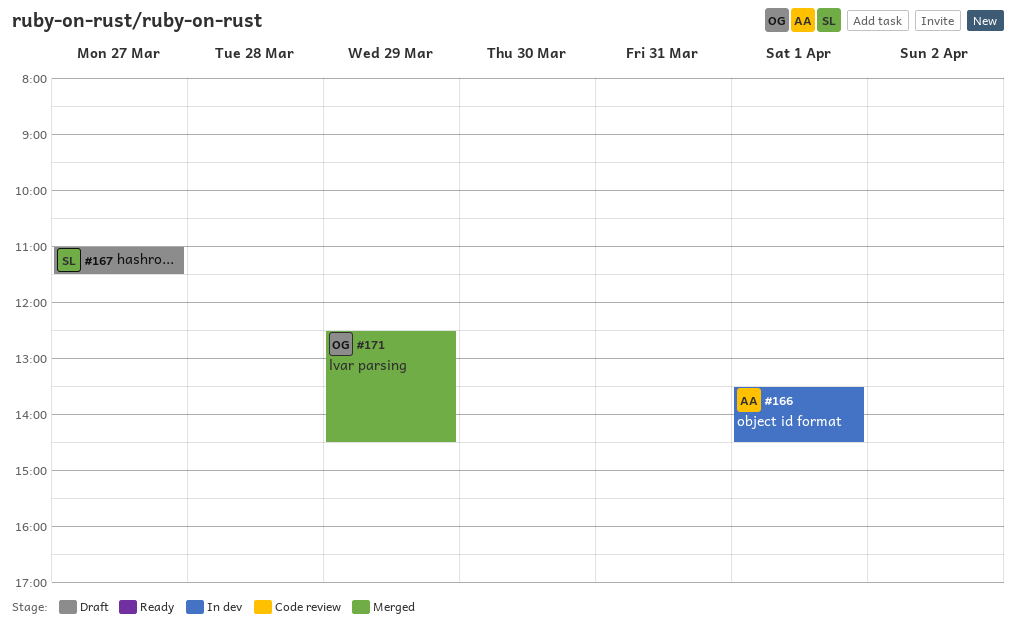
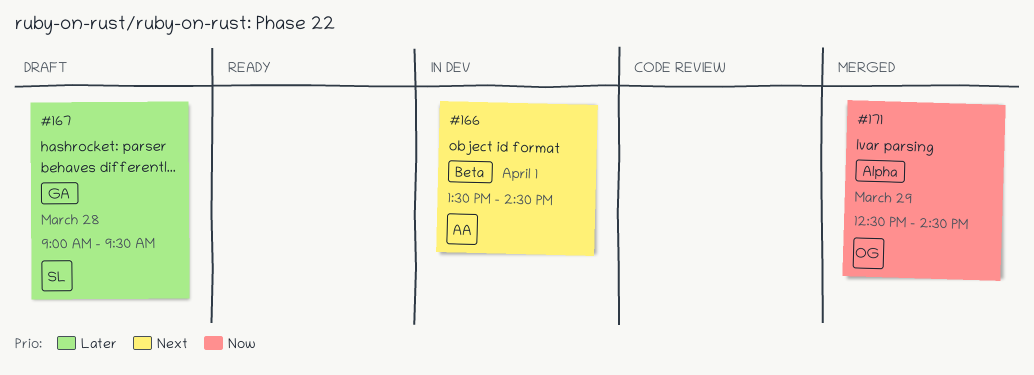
#167, day: Mar 27 -> Mar 28
#167, begins: 11:00 -> 09:00
#167, ends: 11:30 -> 09:30

